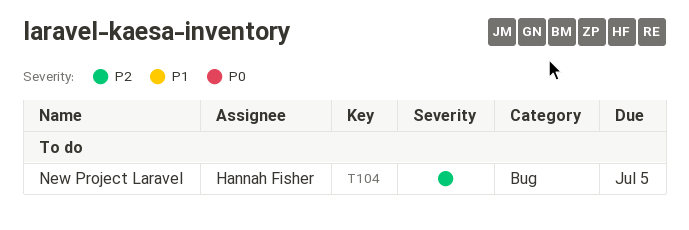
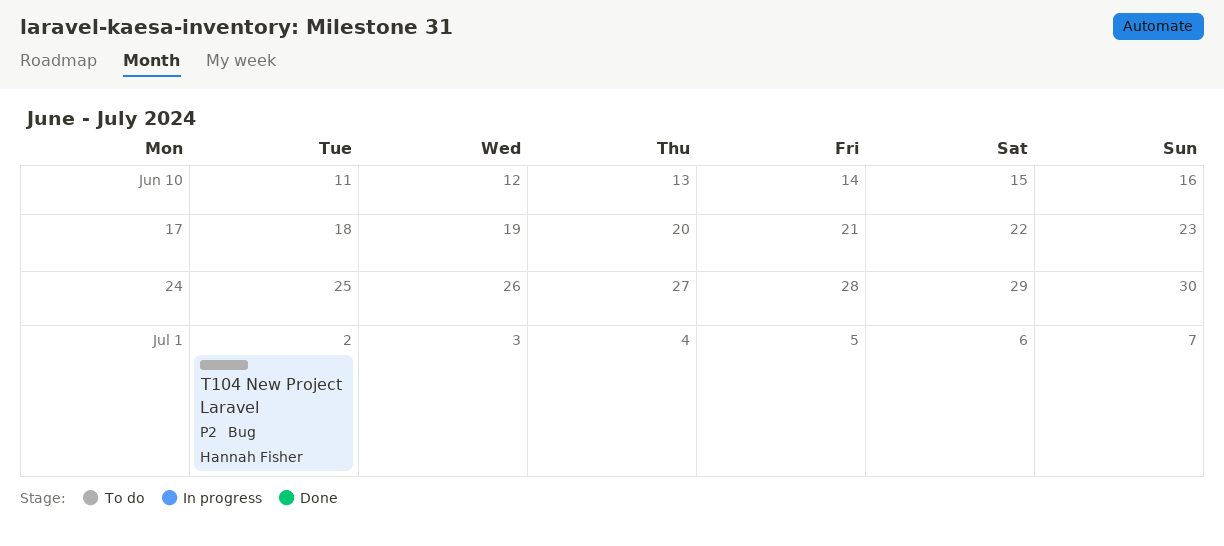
T104, due: Jul 5 -> Jul 2

